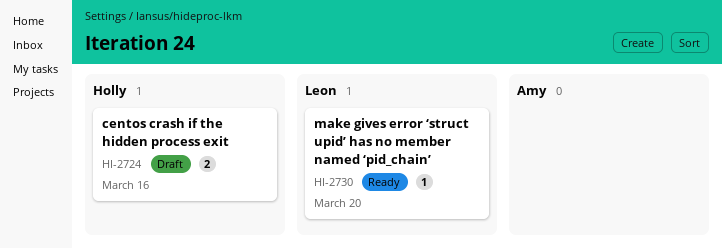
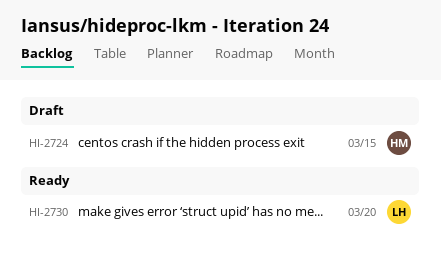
HI-2724, due: Mar 16 -> Mar 15

